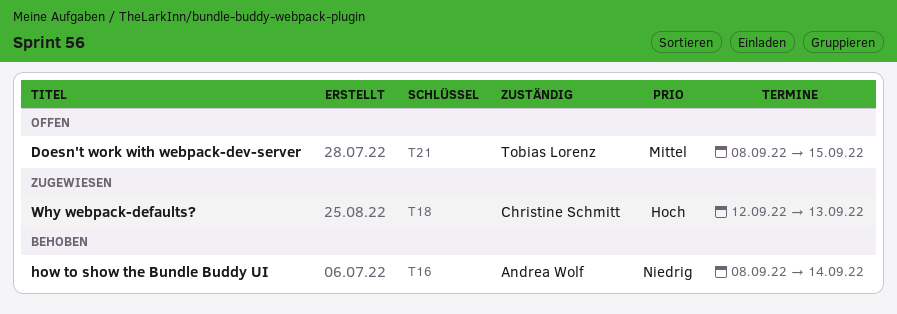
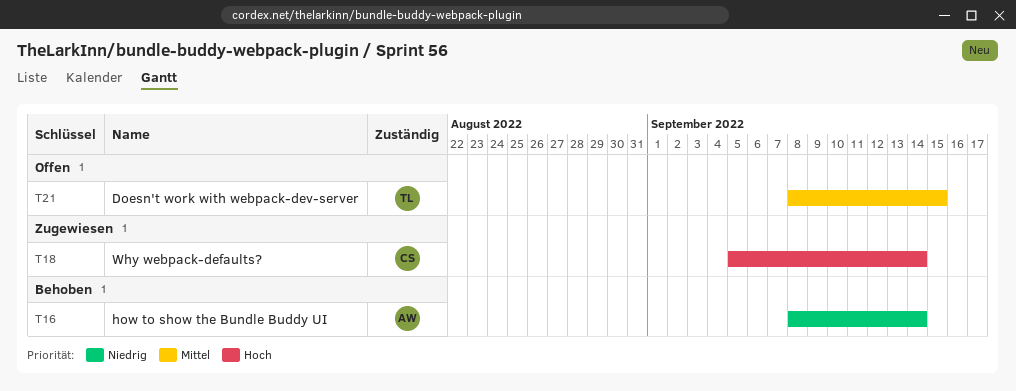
T18, start: Sep 12 -> Sep 5
T18, due: Sep 13 -> Sep 14

